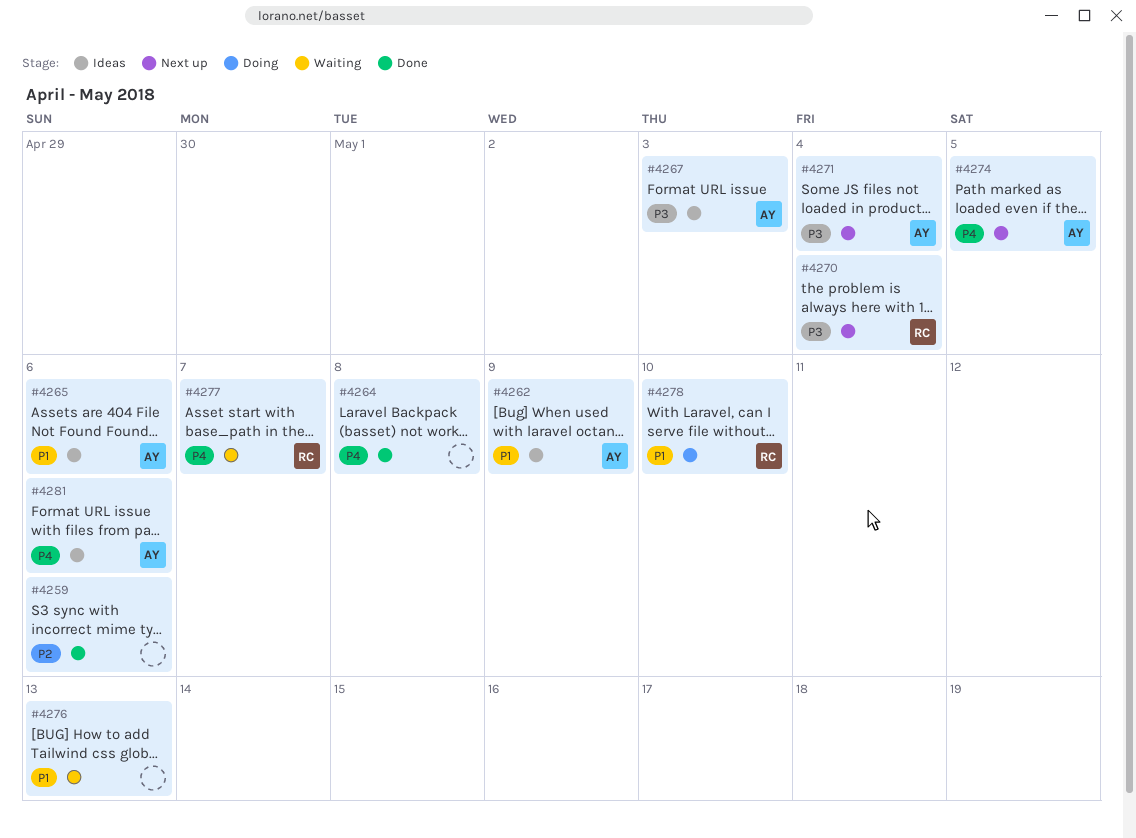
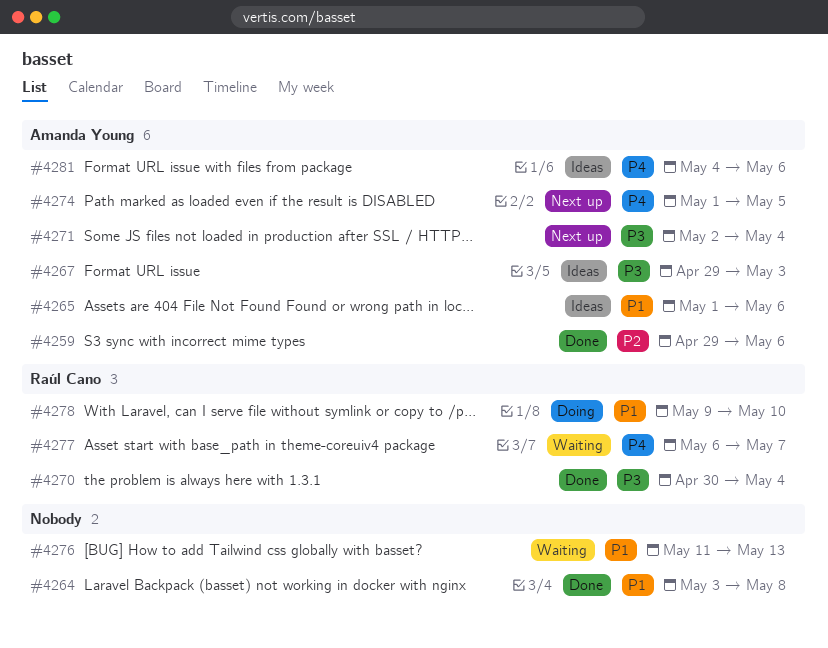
#4259, owner: none -> Amanda Young
#4262: present -> none
#4264, priority: P4 -> P1
#4270, status: Next up -> Done

